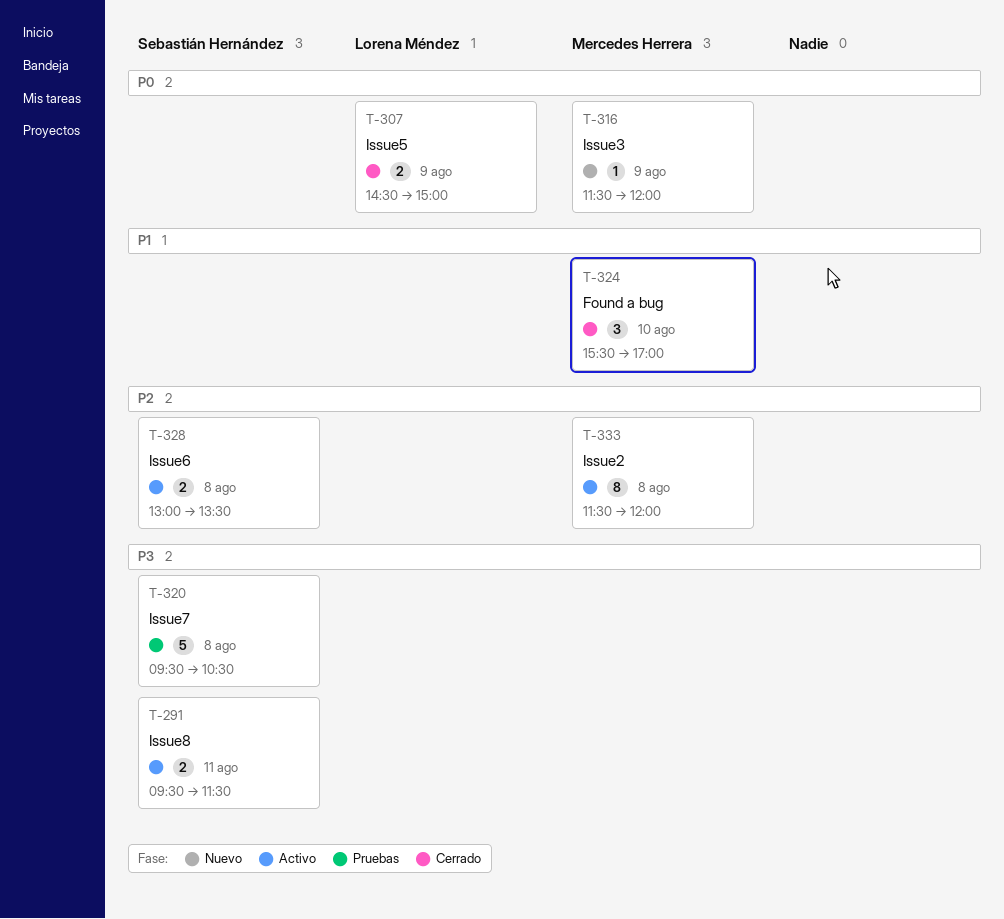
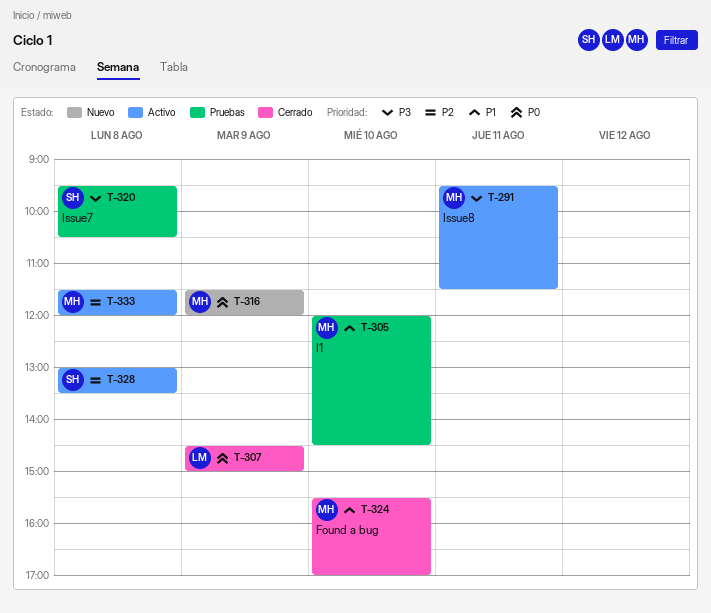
T-291, owner: Sebastián Hernández -> Mercedes Herrera
T-305: none -> present

